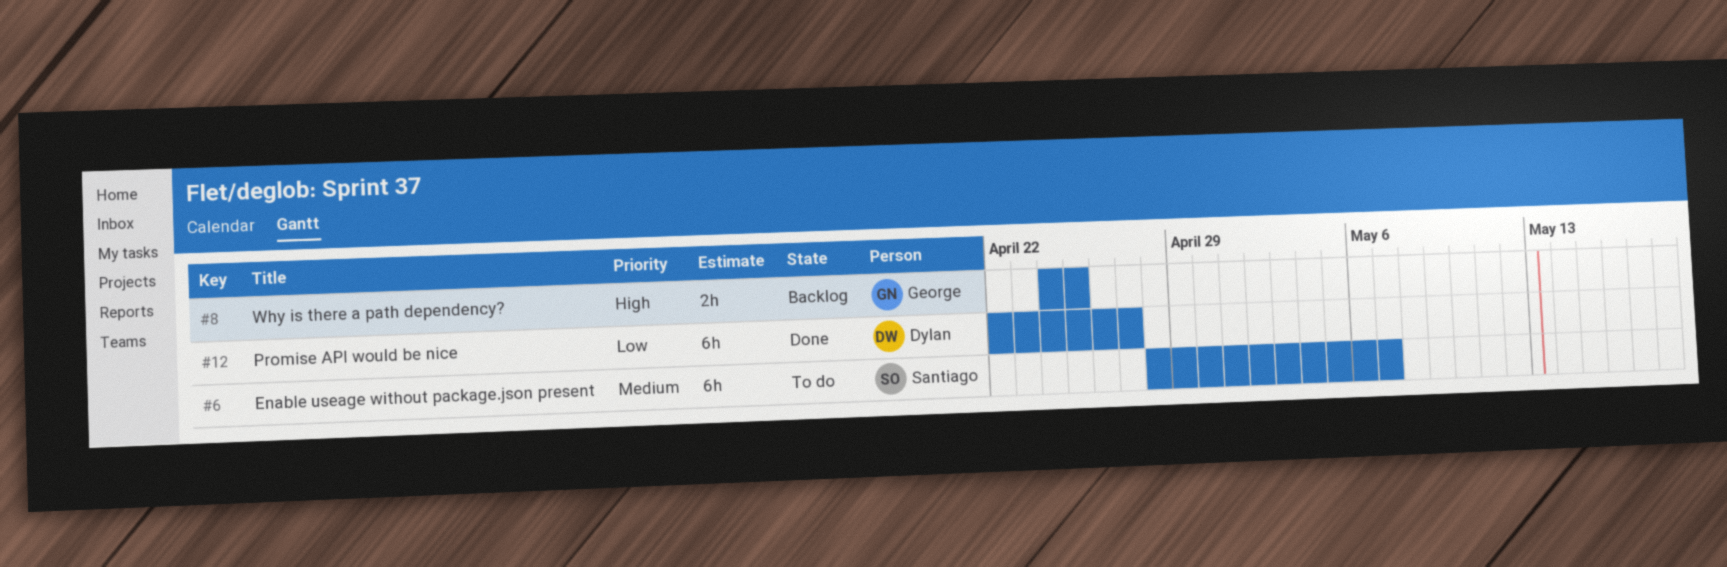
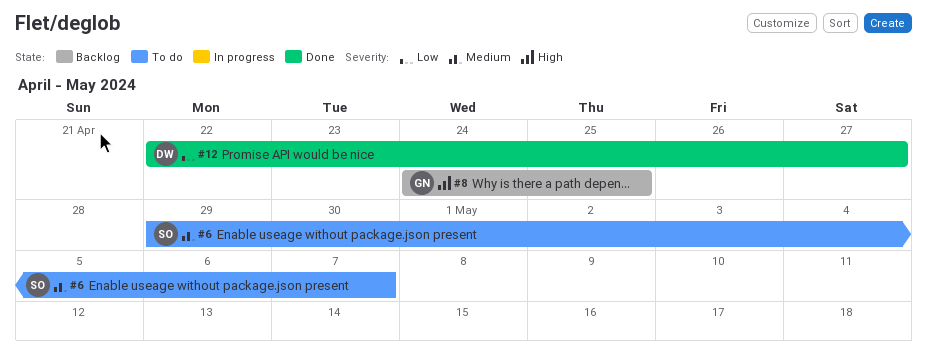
#6, start: Apr 28 -> Apr 29

